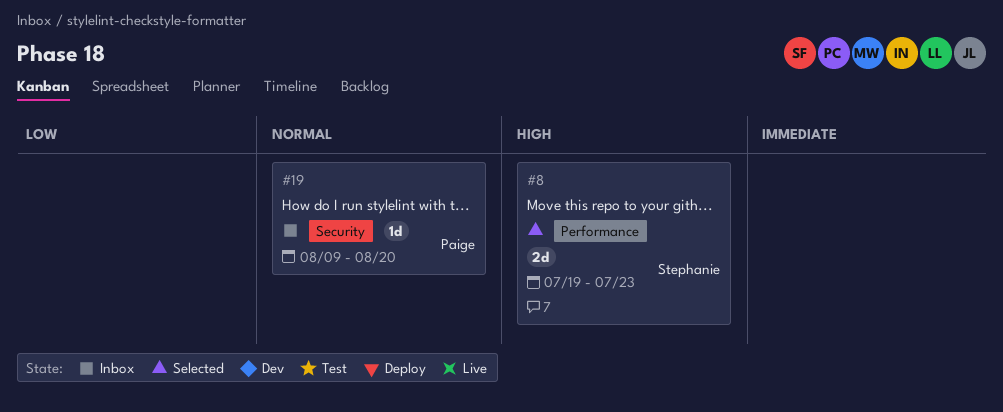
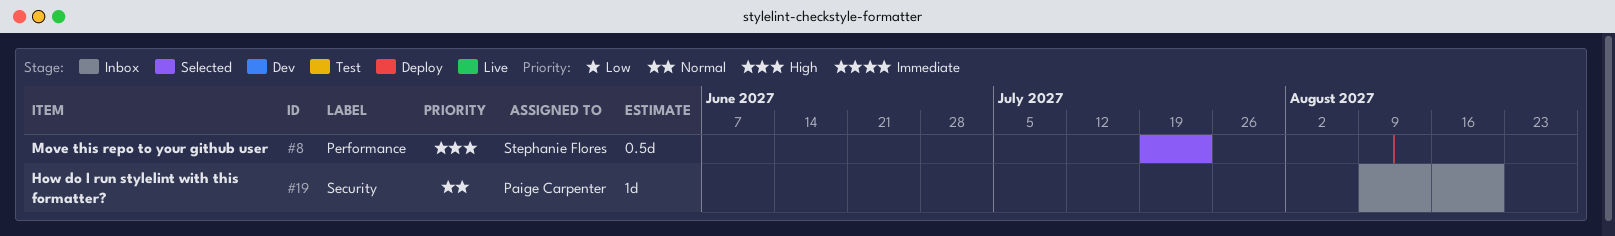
#8, estimate: 2d -> 0.5d

